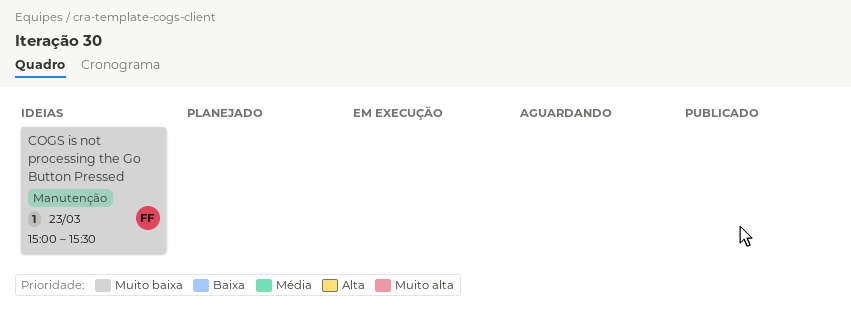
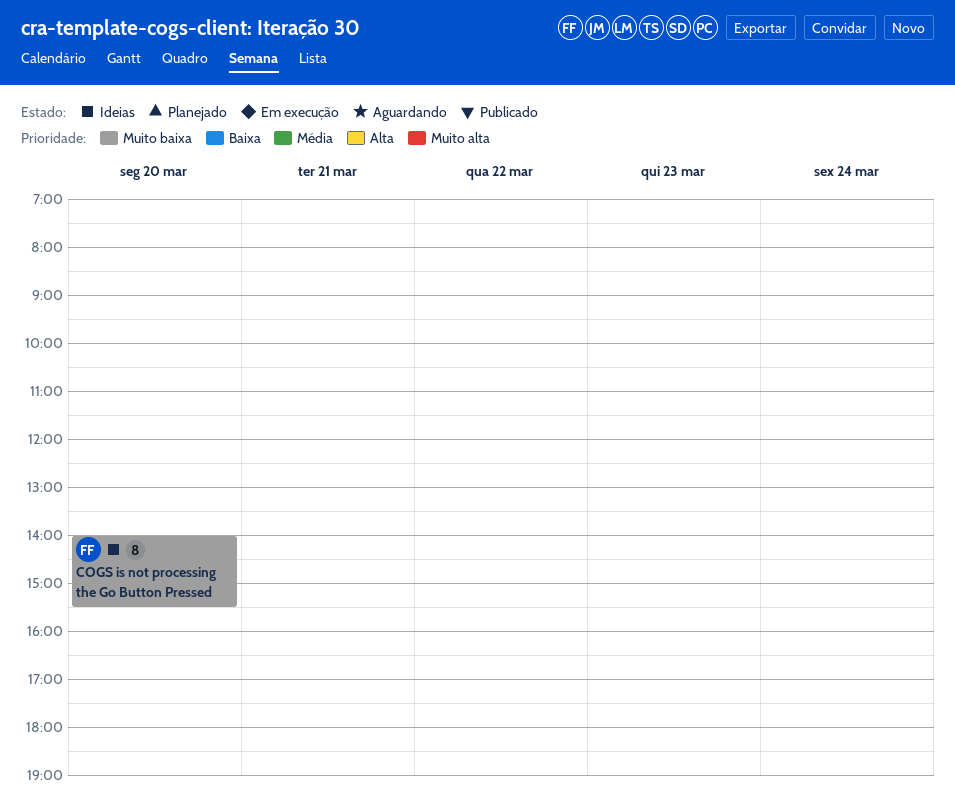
COGS is not processing the Go Button Pressed, estimate: 1 -> 8
COGS is not processing the Go Button Pressed, day: Mar 23 -> Mar 20
COGS is not processing the Go Button Pressed, begins: 15:00 -> 14:00

